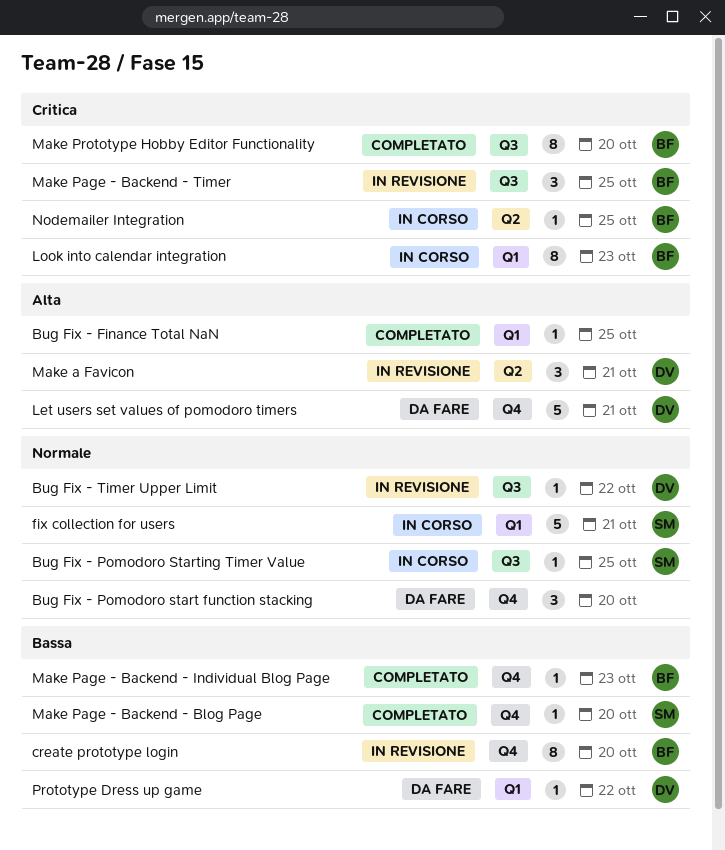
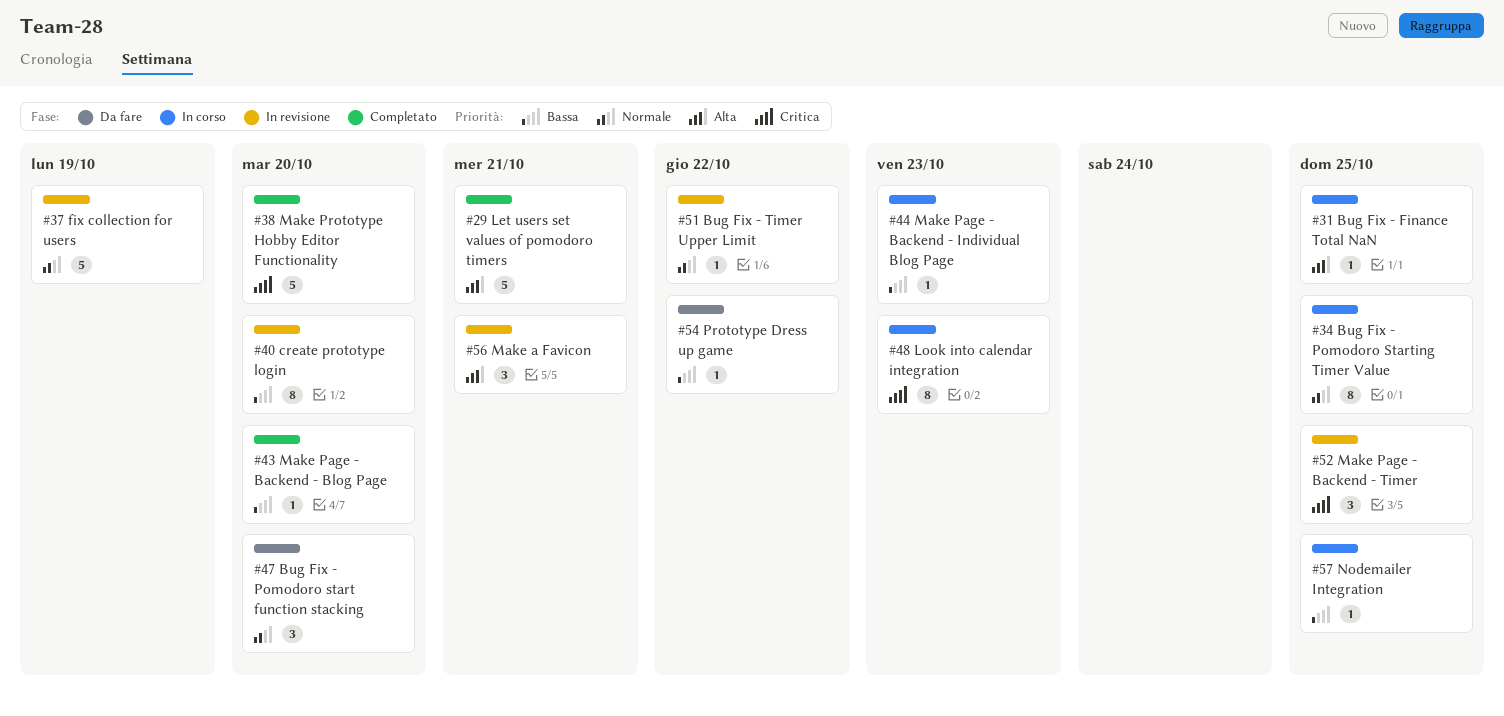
Bug Fix - Finance Total NaN, status: Completato -> In corso
Bug Fix - Pomodoro Starting Timer Value, estimate: 1 -> 8
fix collection for users, status: In corso -> In revisione
fix collection for users, due: Oct 21 -> Oct 19
Let users set values of pomodoro timers, status: Da fare -> Completato
Make Page - Backend - Individual Blog Page, status: Completato -> In corso
Make Prototype Hobby Editor Functionality, estimate: 8 -> 5
Nodemailer Integration, priority: Critica -> Bassa

